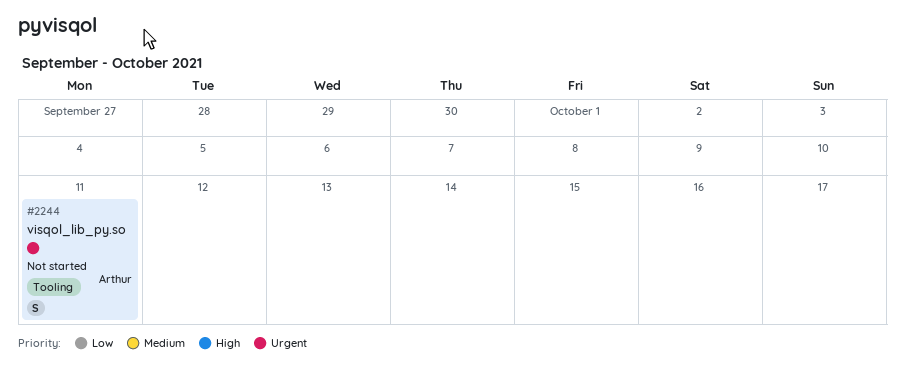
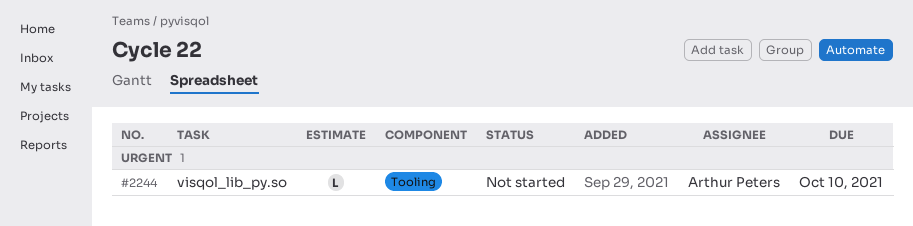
#2244, estimate: S -> L
#2244, due: Oct 11 -> Oct 10

